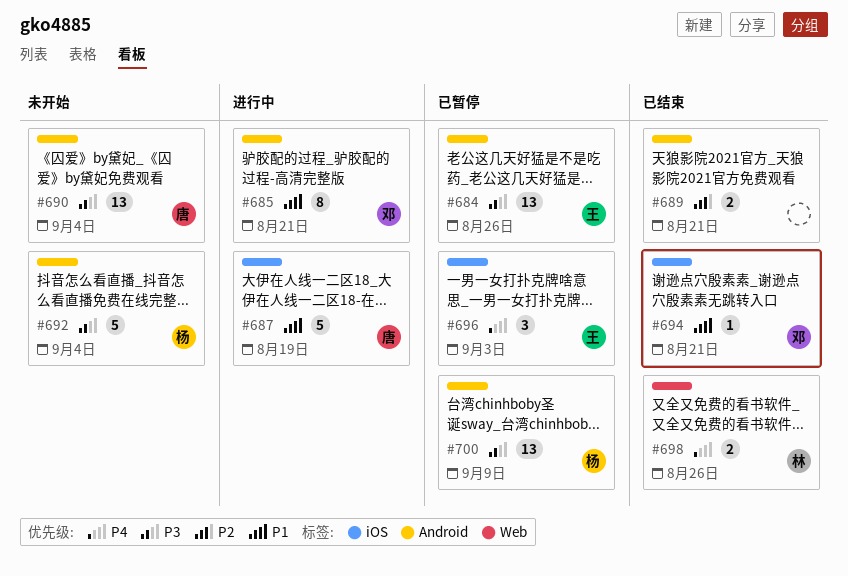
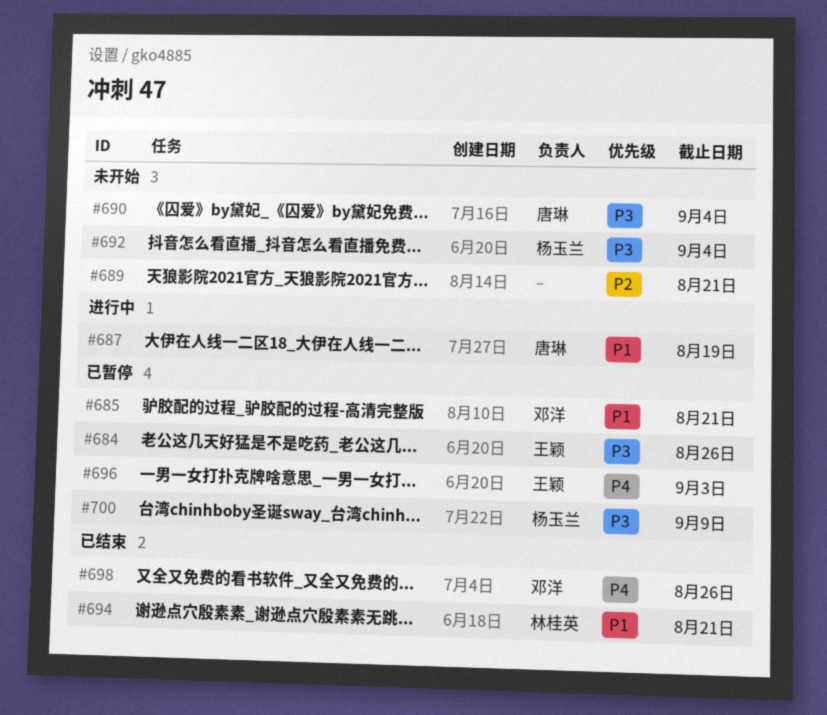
#685, status: 进行中 -> 已暂停
#689, status: 已结束 -> 未开始
#694, owner: 邓洋 -> 林桂英
#698, owner: 林桂英 -> 邓洋

